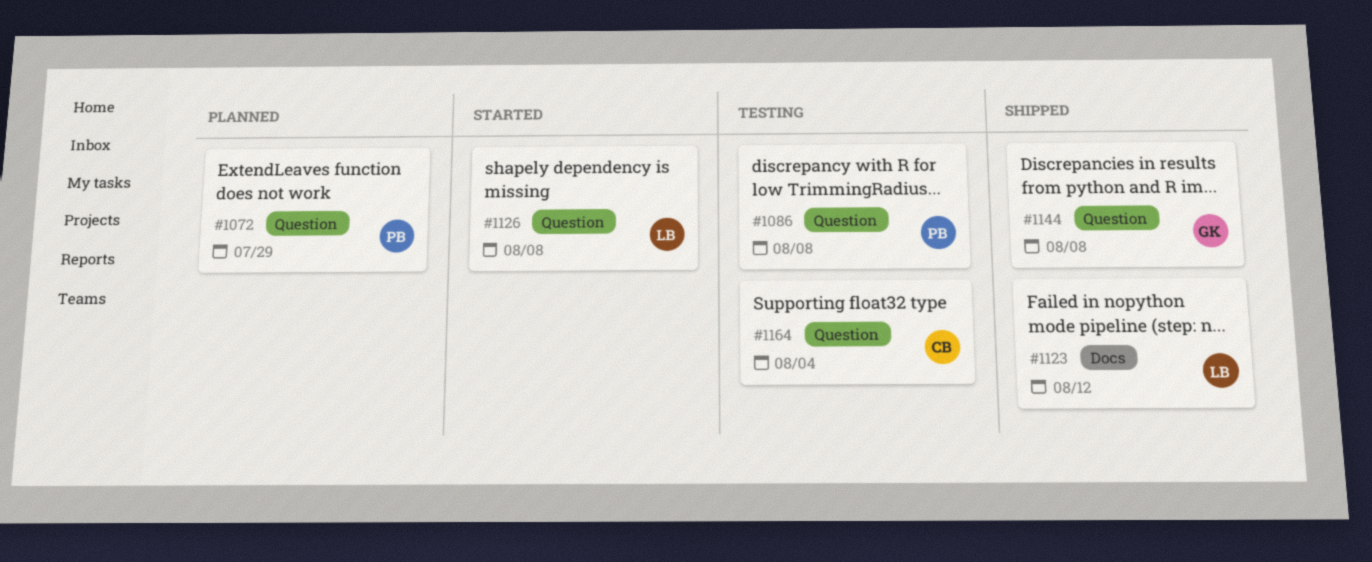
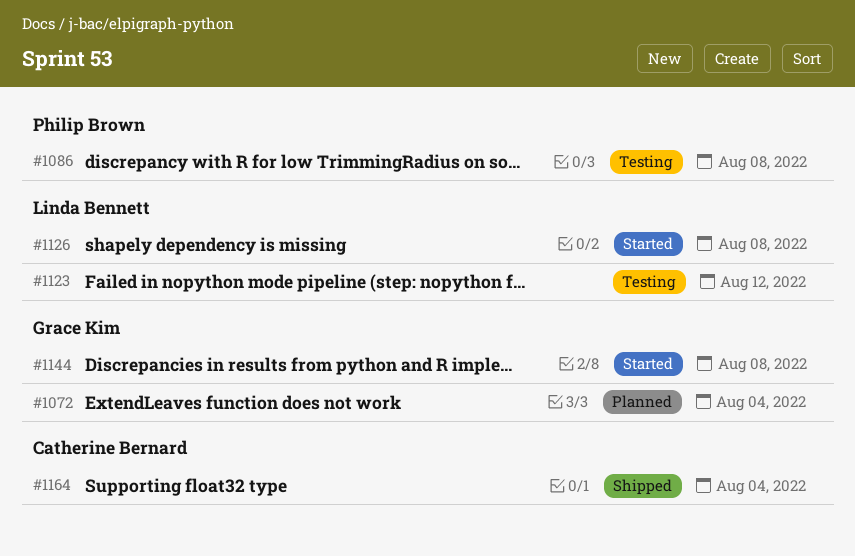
#1072, owner: Philip Brown -> Grace Kim
#1072, due: Jul 29 -> Aug 4
#1123, status: Shipped -> Testing
#1144, status: Shipped -> Started
#1164, status: Testing -> Shipped

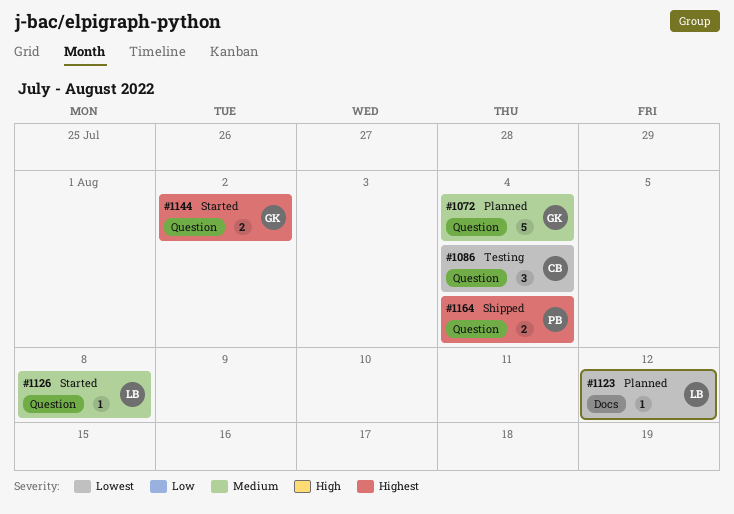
#1086, owner: Philip Brown -> Catherine Bernard
#1086, due: Aug 8 -> Aug 4
#1123, status: Testing -> Planned
#1144, due: Aug 8 -> Aug 2
#1164, owner: Catherine Bernard -> Philip Brown

